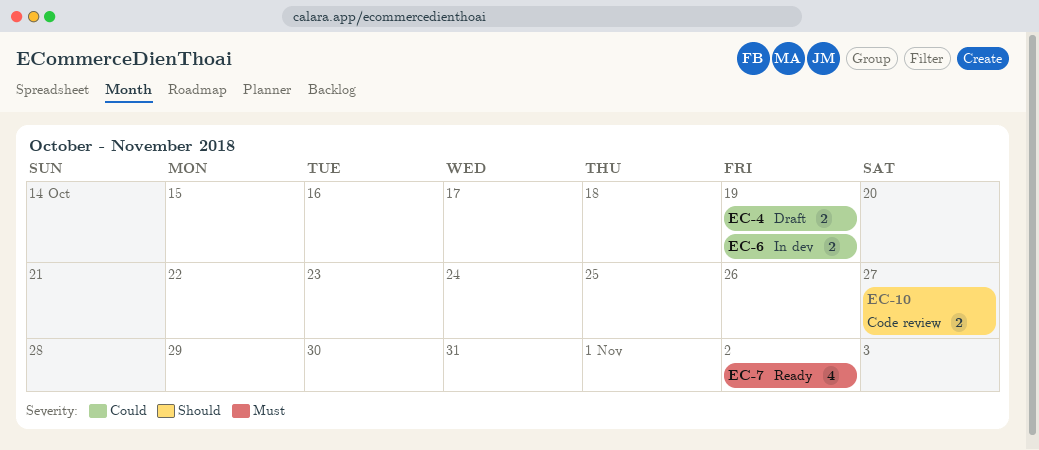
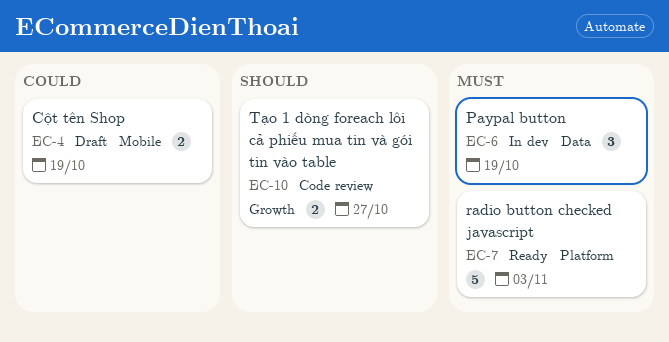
EC-6, priority: Could -> Must
EC-6, estimate: 2 -> 3
EC-7, estimate: 4 -> 5
EC-7, due: Nov 2 -> Nov 3

